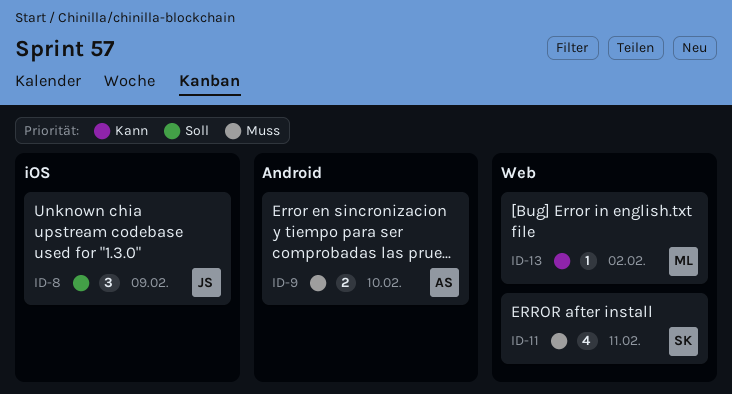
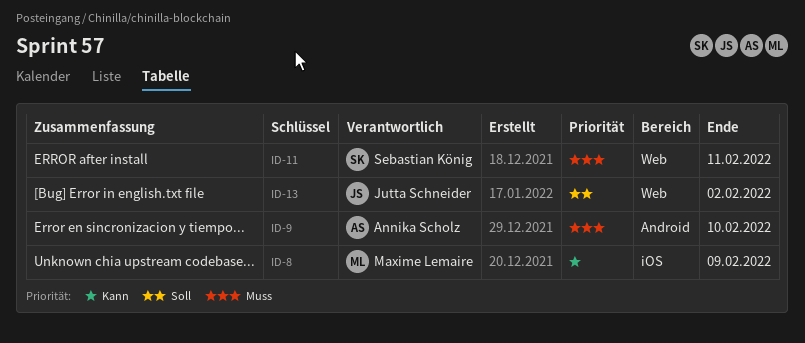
ID-8, owner: Jutta Schneider -> Maxime Lemaire
ID-8, priority: Soll -> Kann
ID-13, owner: Maxime Lemaire -> Jutta Schneider
ID-13, priority: Kann -> Soll

